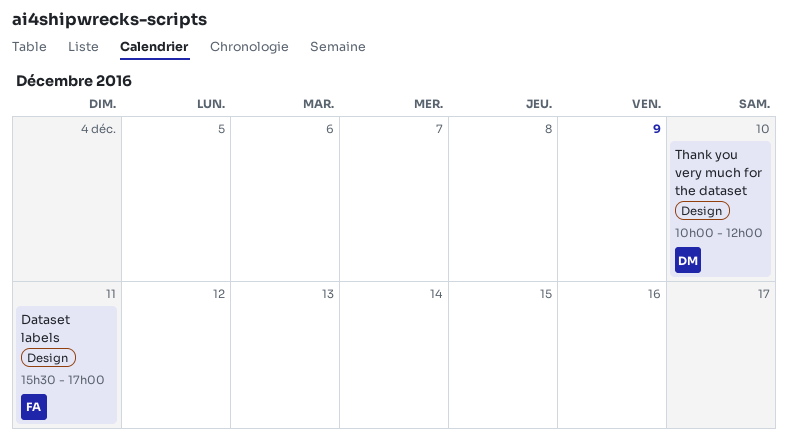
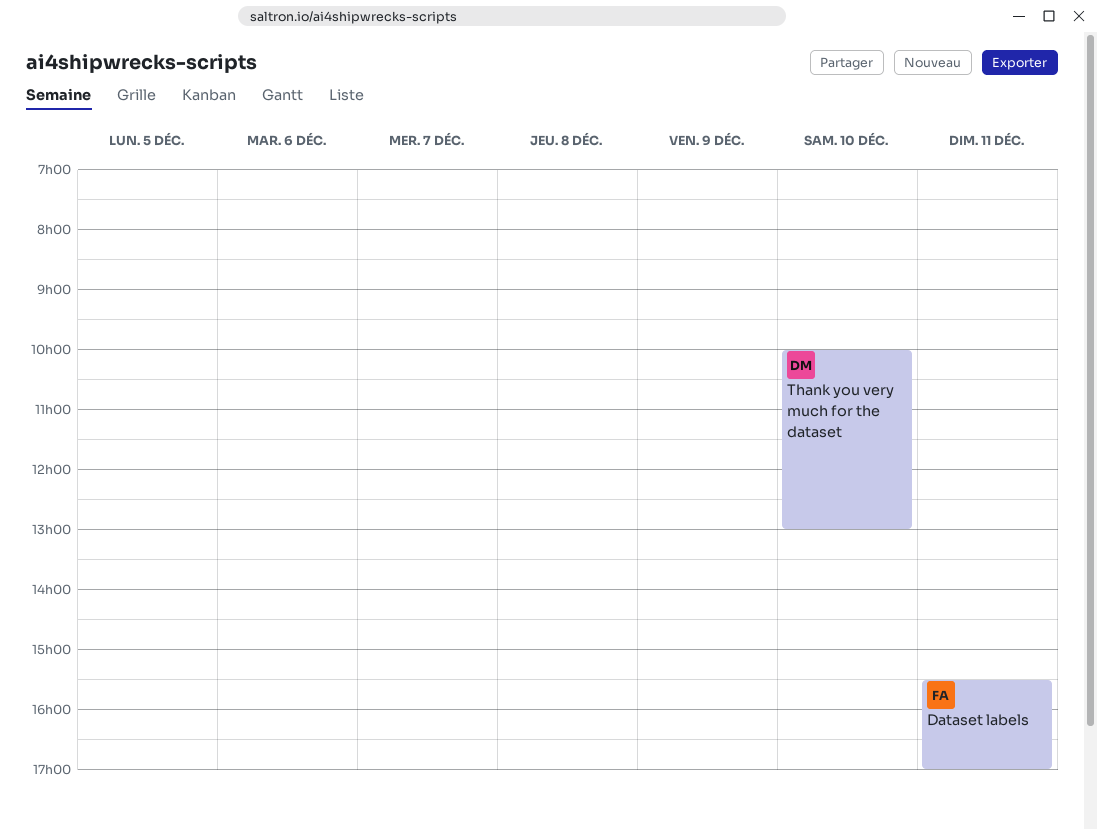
Thank you very much for the dataset, ends: 12:00 -> 13:00

